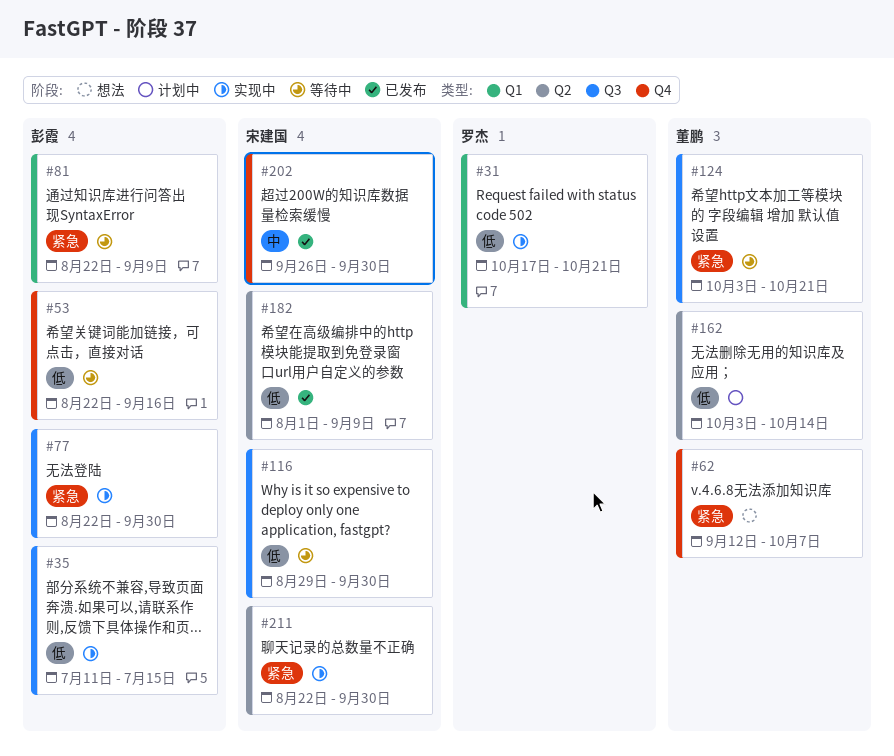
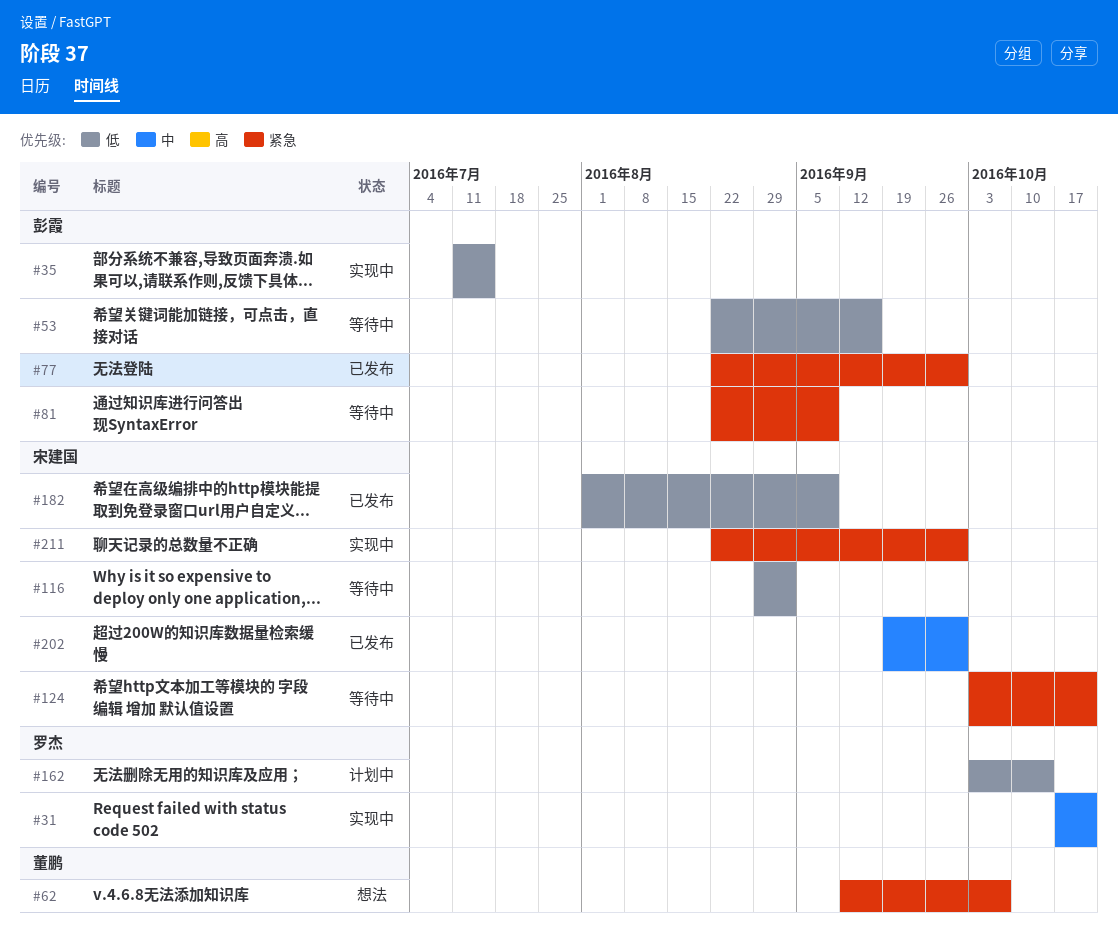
#31, priority: 低 -> 中
#77, status: 实现中 -> 已发布
#116, due: Sep 30 -> Sep 2
#124, owner: 董鹏 -> 宋建国
#162, owner: 董鹏 -> 罗杰
#202, start: Sep 26 -> Sep 19

